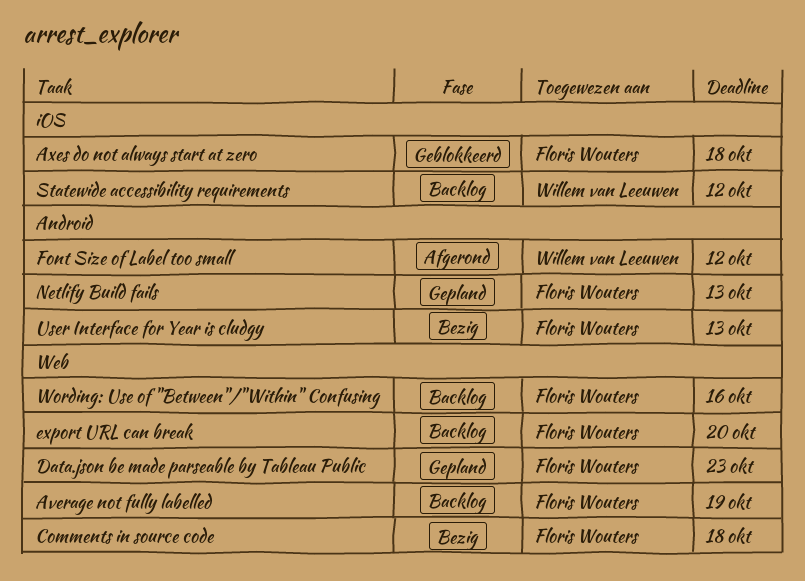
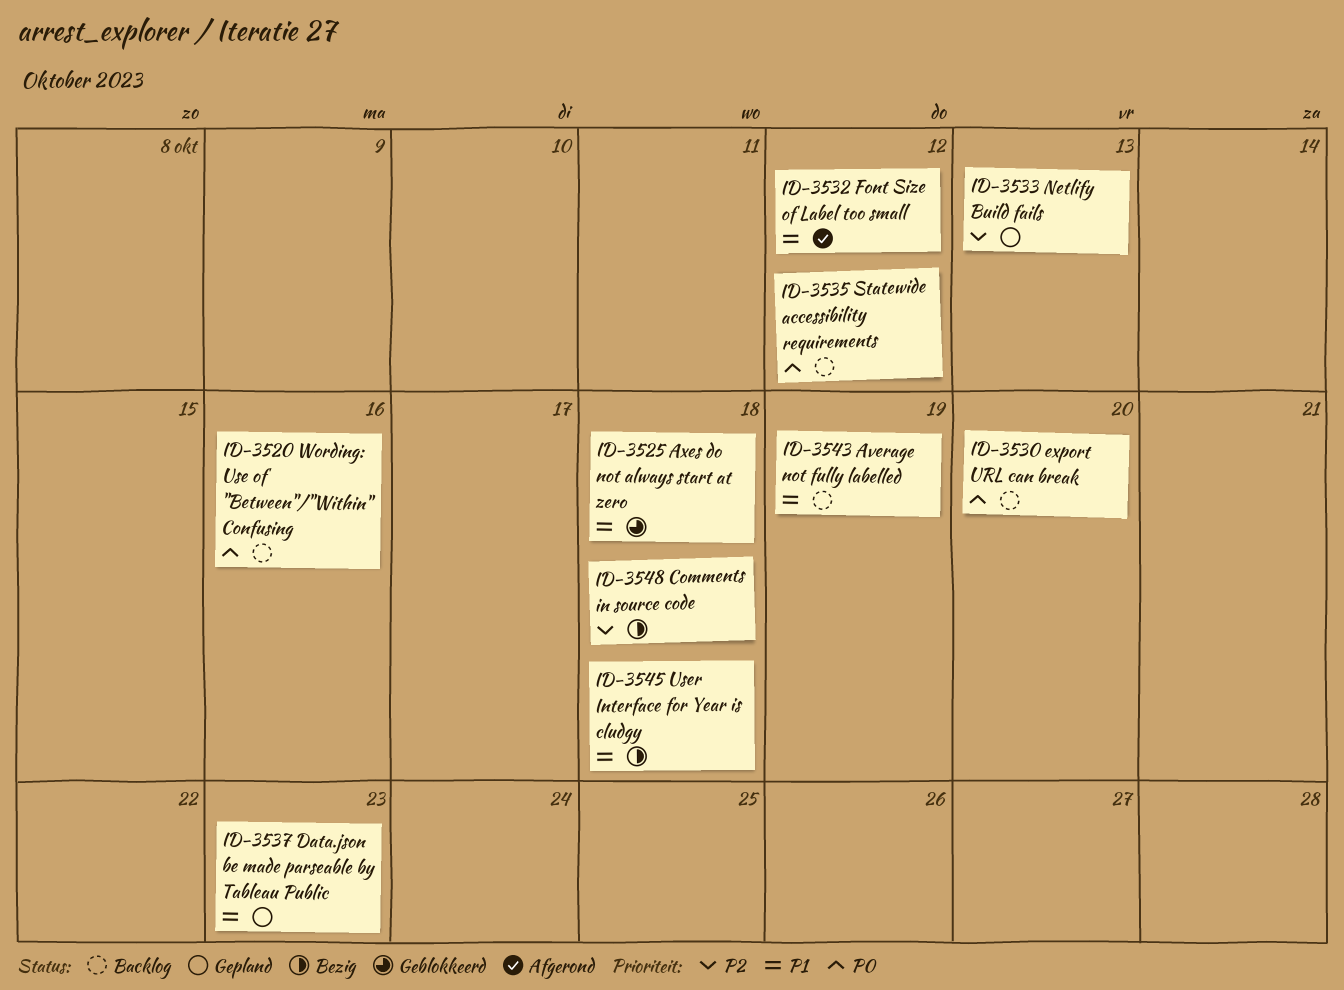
User Interface for Year is cludgy, due: Oct 13 -> Oct 18

